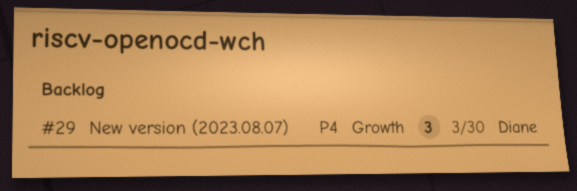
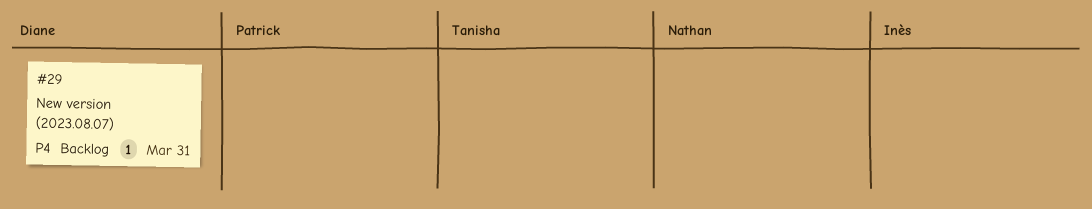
#29, estimate: 3 -> 1
#29, due: Mar 30 -> Mar 31

